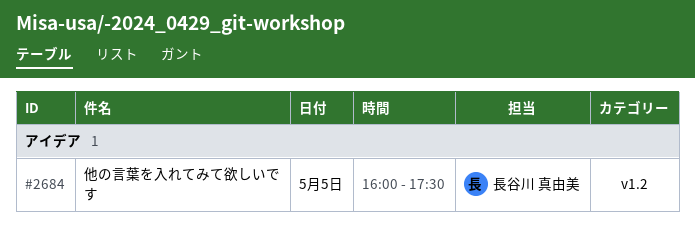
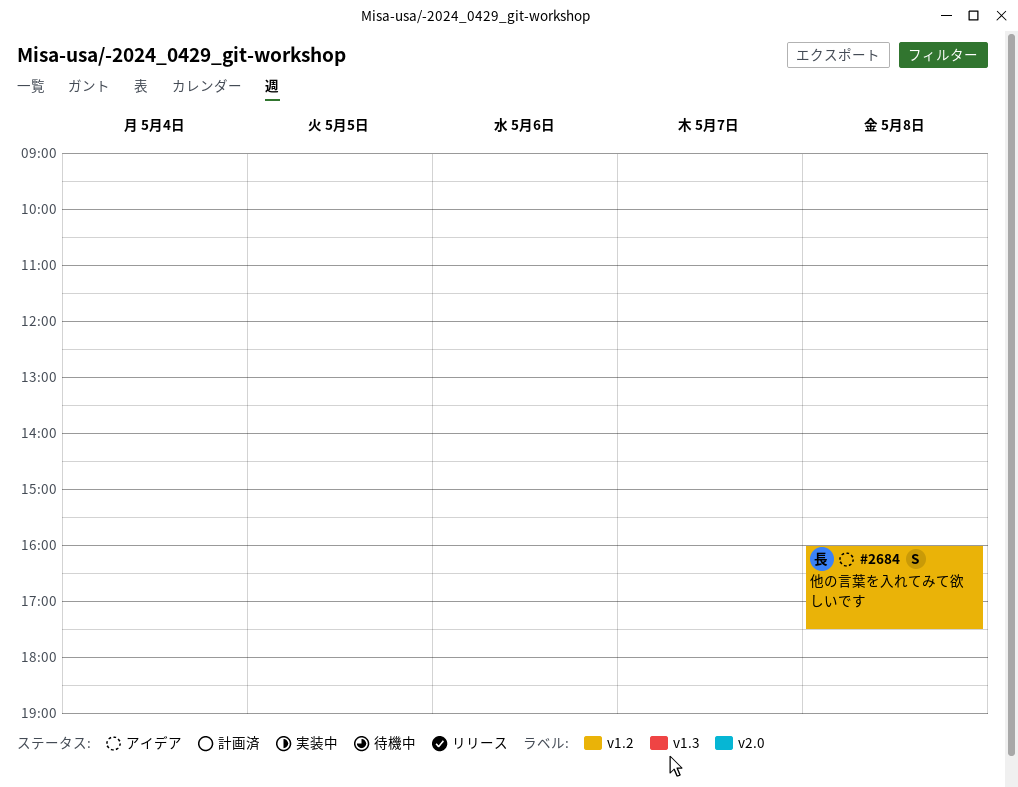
#2684, day: May 5 -> May 8

